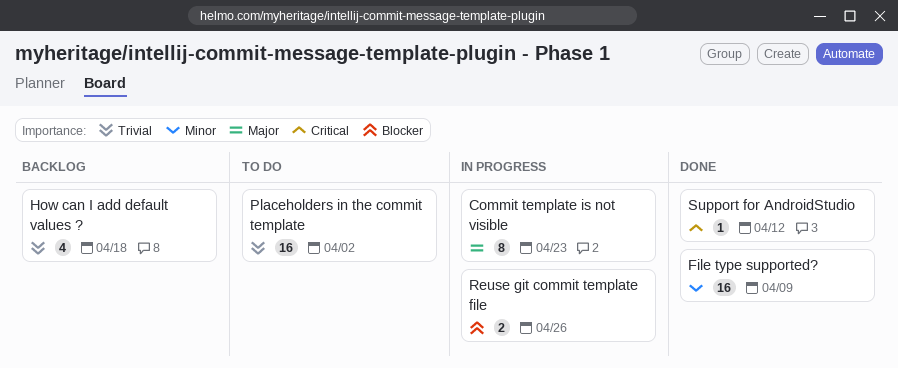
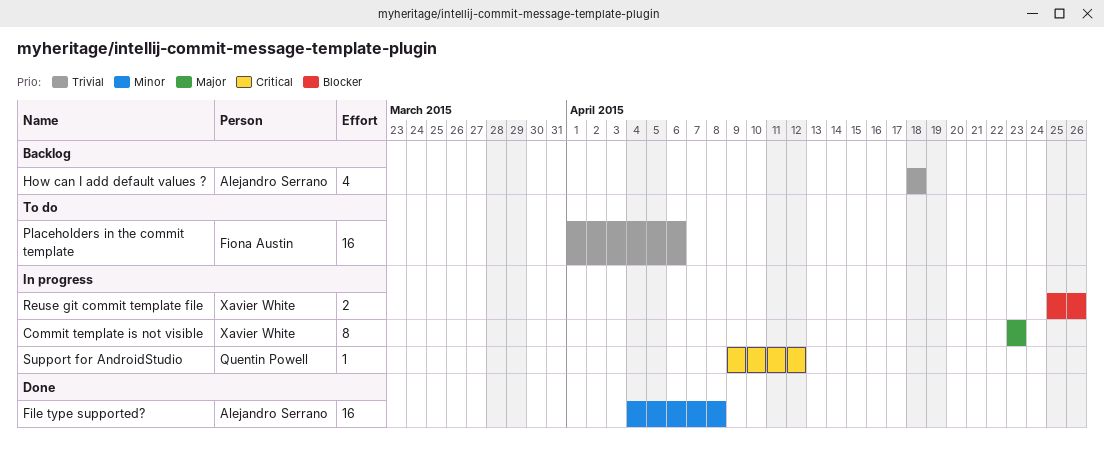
File type supported?, due: Apr 9 -> Apr 8
Placeholders in the commit template, due: Apr 2 -> Apr 6
Support for AndroidStudio, status: Done -> In progress

